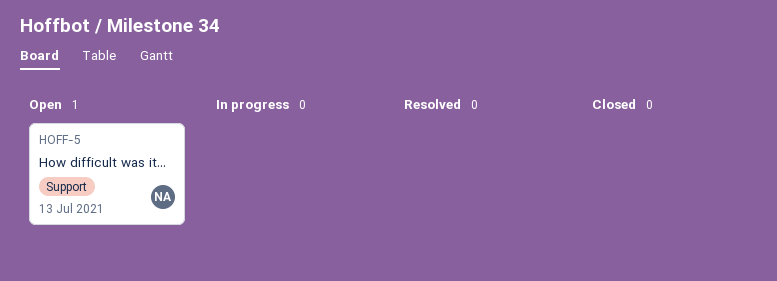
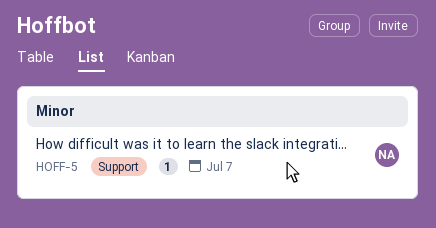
HOFF-5, due: Jul 13 -> Jul 7

